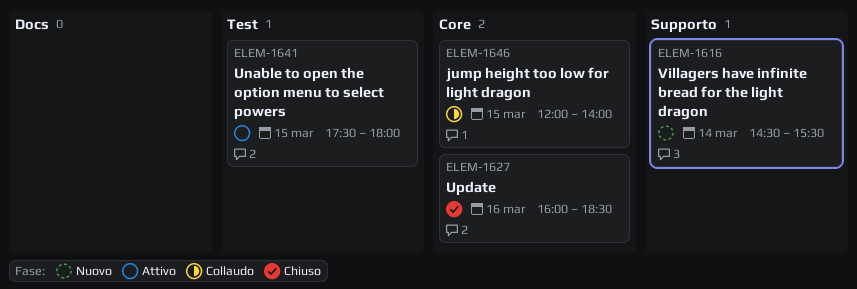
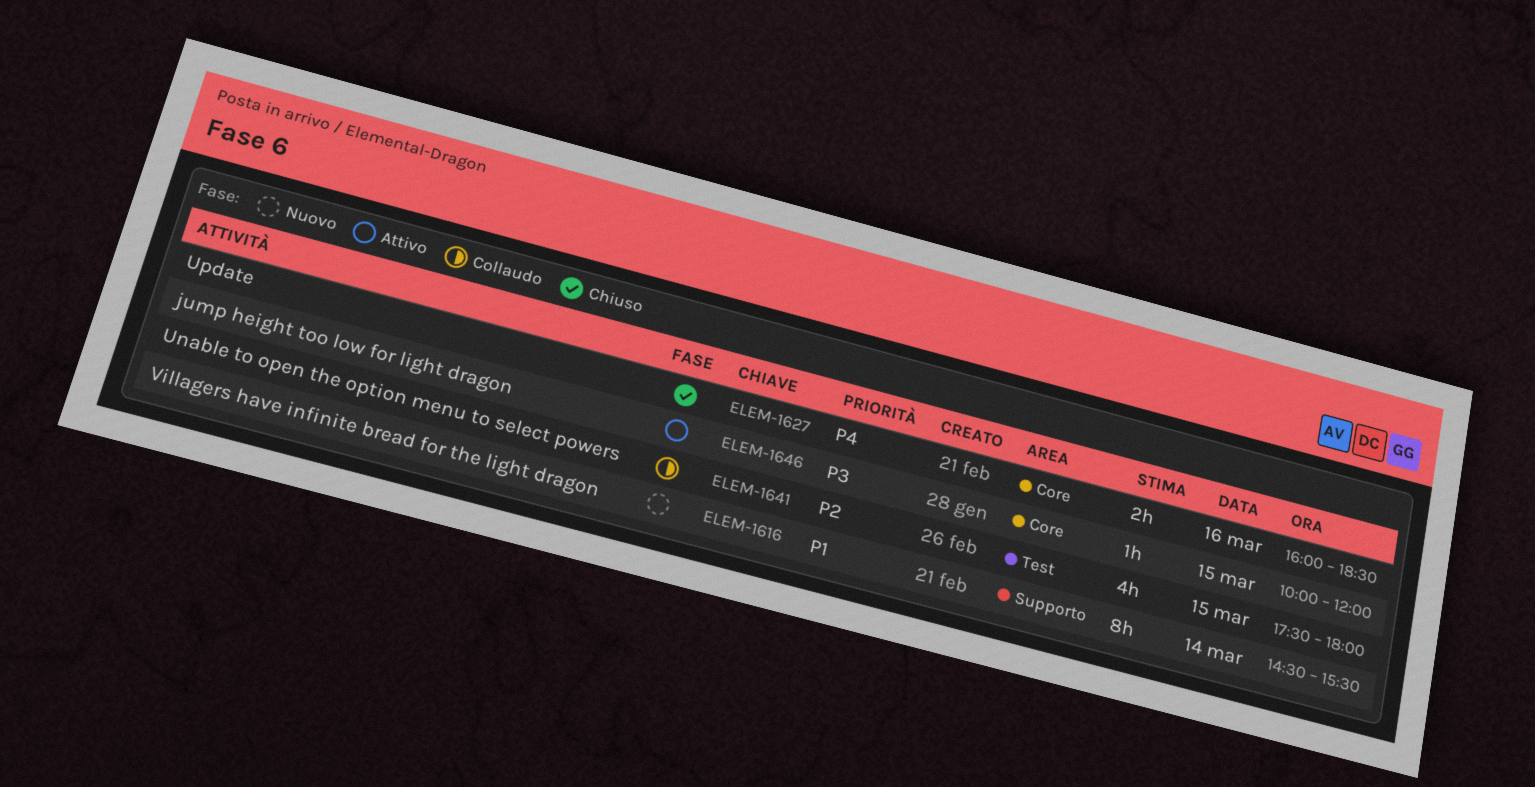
ELEM-1641, status: Attivo -> Collaudo
ELEM-1646, status: Collaudo -> Attivo
ELEM-1646, begins: 12:00 -> 10:00
ELEM-1646, ends: 14:00 -> 12:00

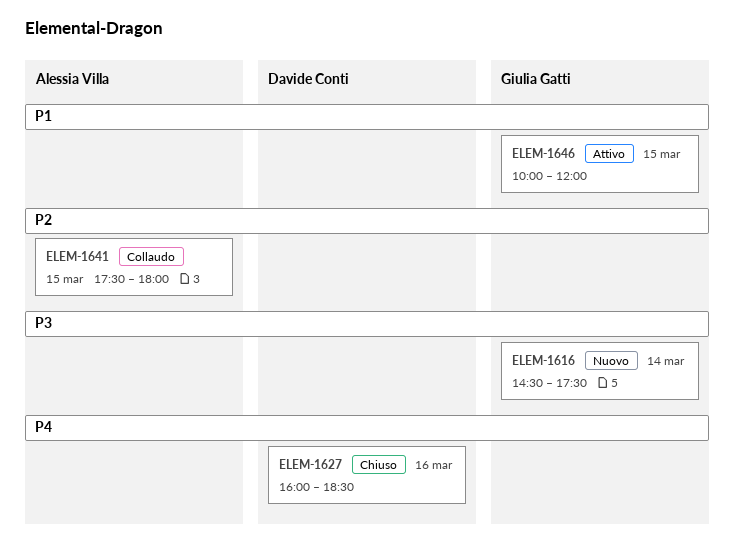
ELEM-1616, priority: P1 -> P3
ELEM-1616, ends: 15:30 -> 17:30
ELEM-1646, priority: P3 -> P1

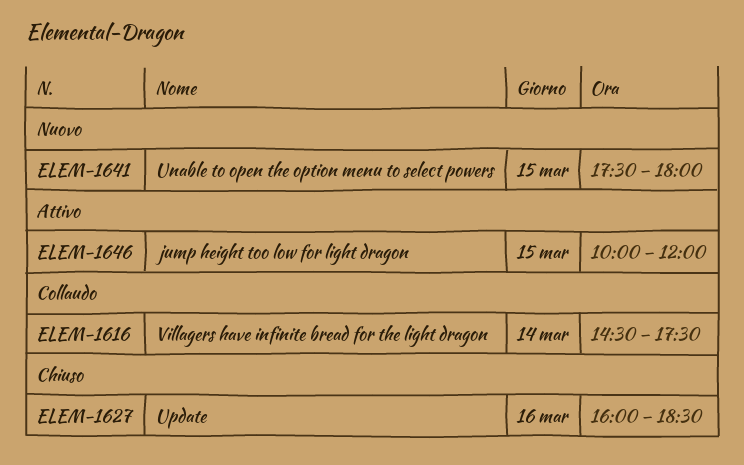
ELEM-1616, status: Nuovo -> Collaudo
ELEM-1641, status: Collaudo -> Nuovo

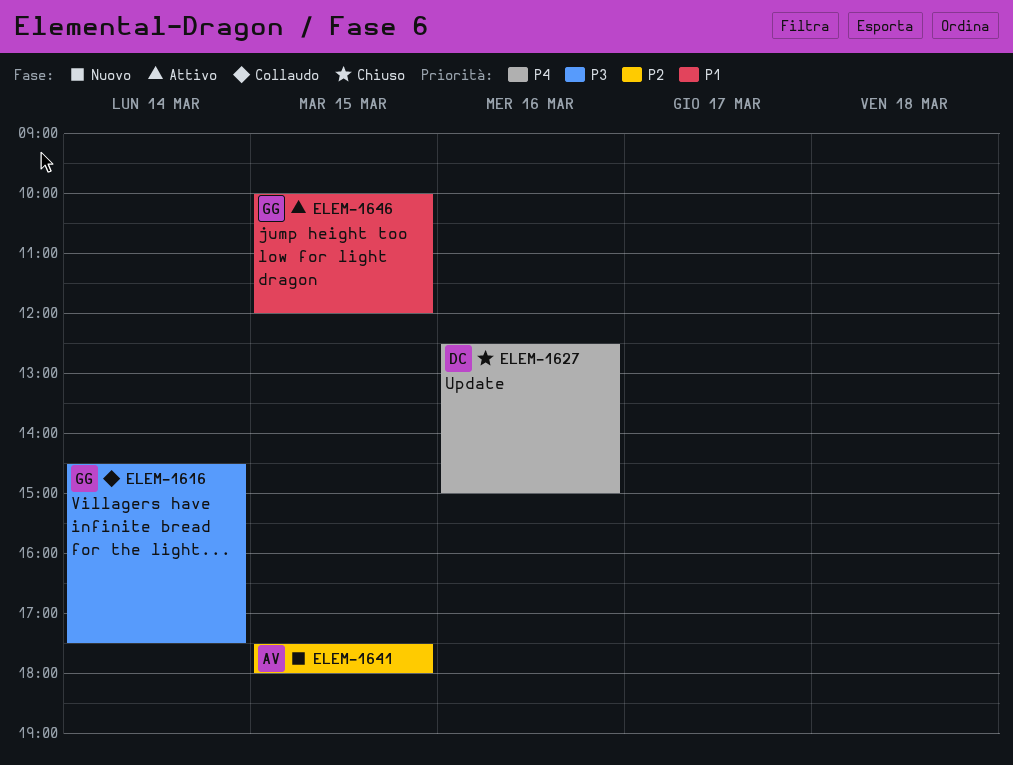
ELEM-1627, begins: 16:00 -> 12:30
ELEM-1627, ends: 18:30 -> 15:00

